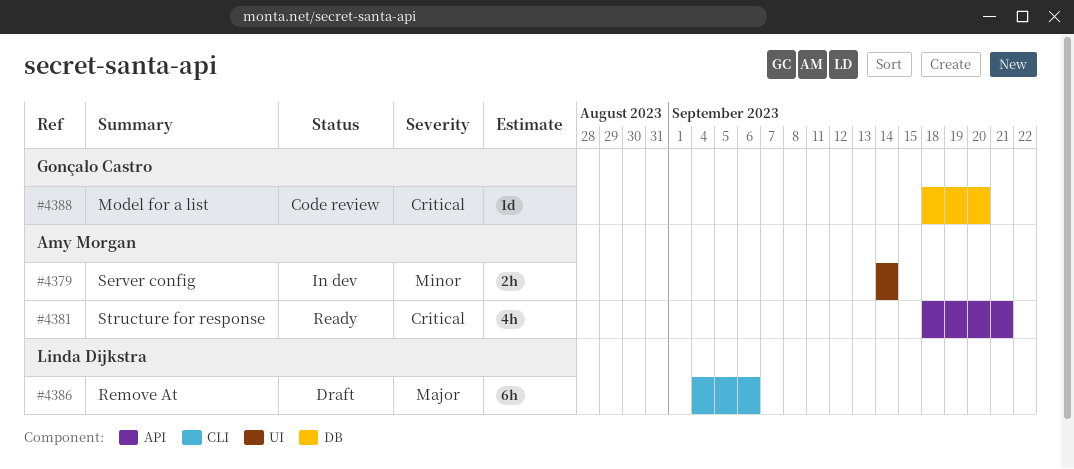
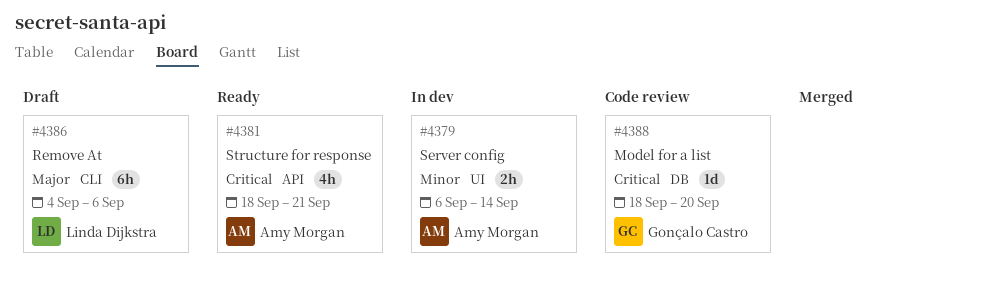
#4379, start: Sep 14 -> Sep 6

